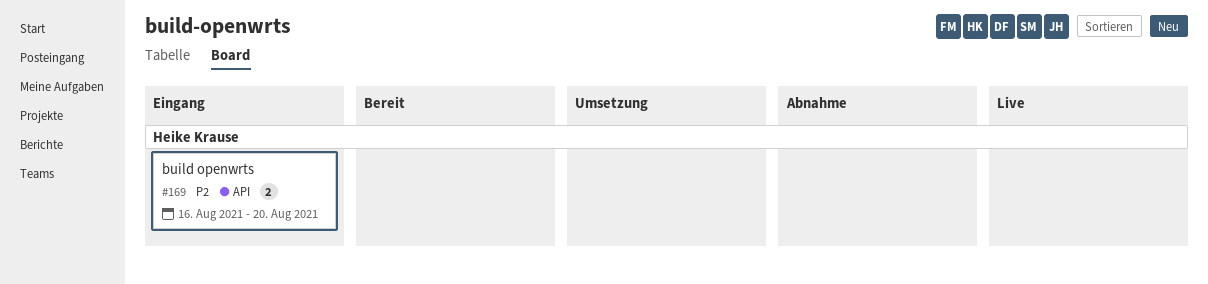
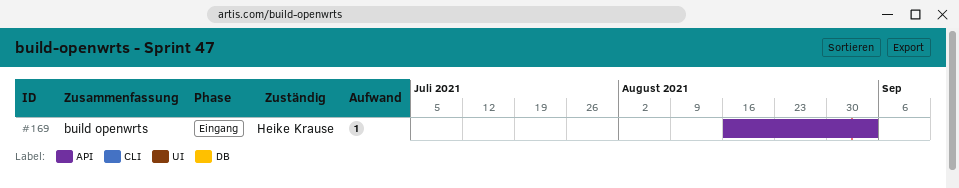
#169, estimate: 2 -> 1
#169, due: Aug 20 -> Sep 3

